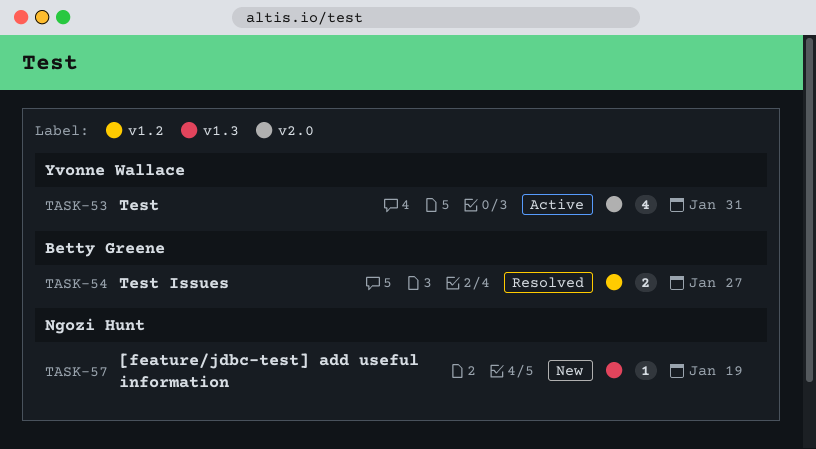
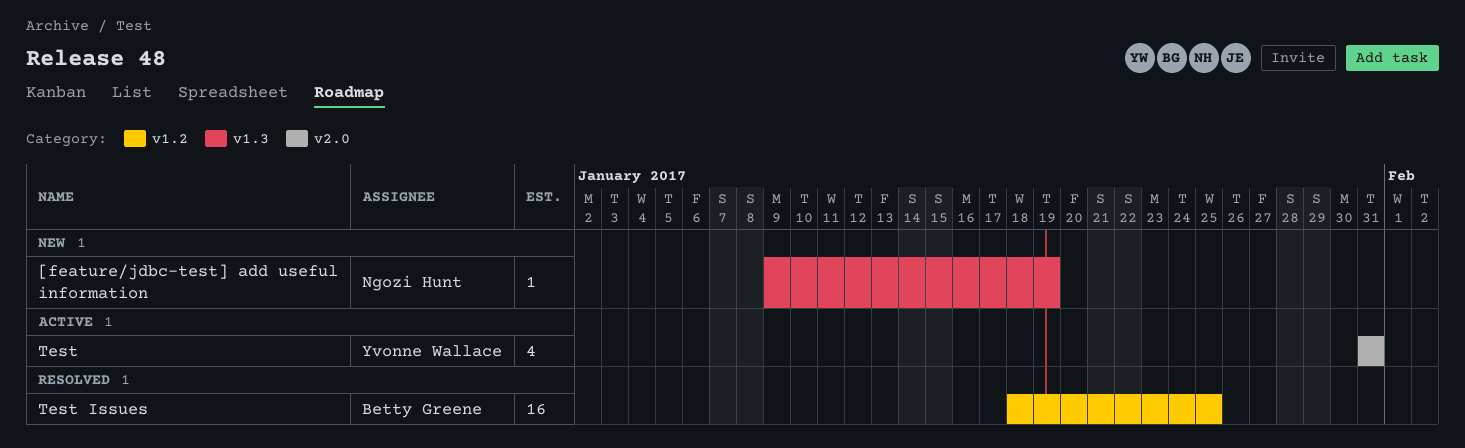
Test Issues, estimate: 2 -> 16
Test Issues, due: Jan 27 -> Jan 25

